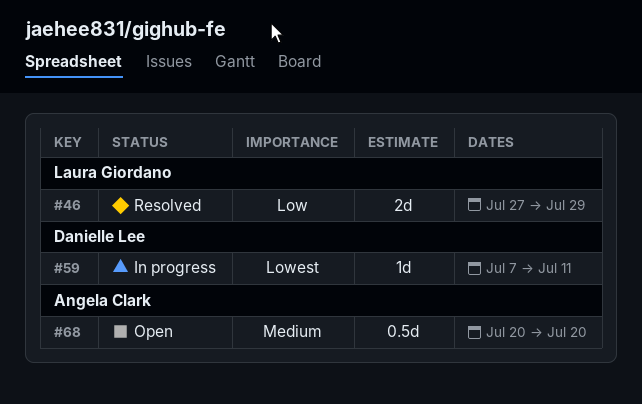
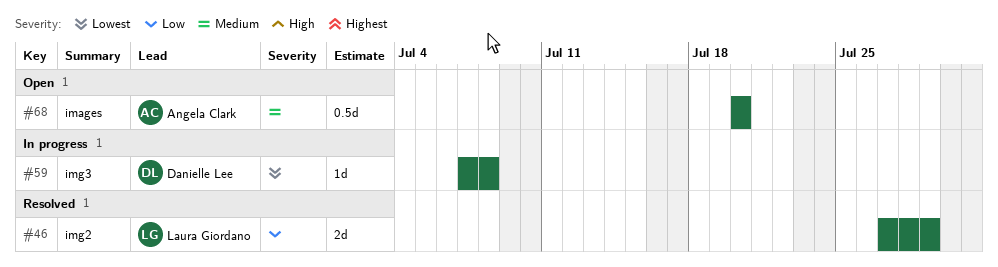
#59, due: Jul 11 -> Jul 8

